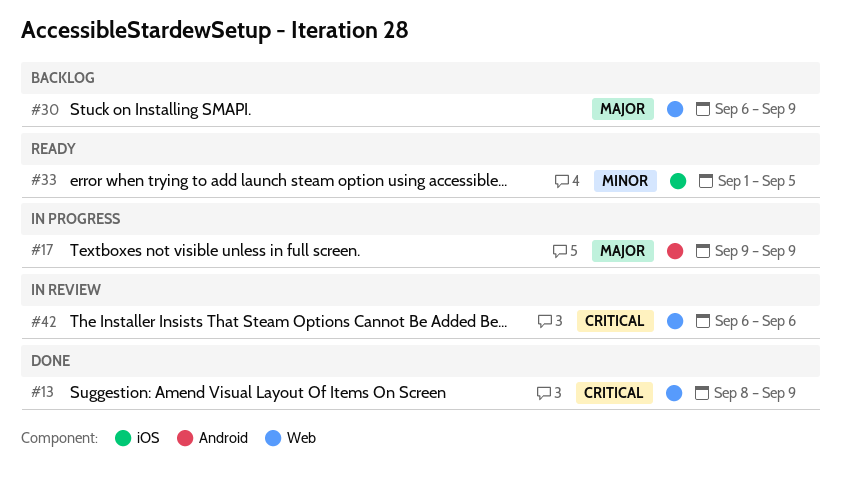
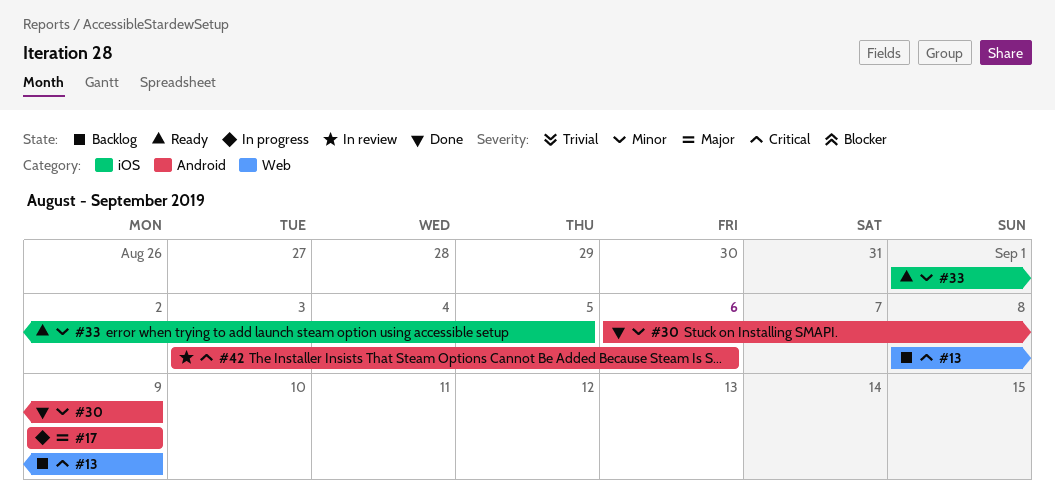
#13, status: Done -> Backlog
#30, status: Backlog -> Done
#30, priority: Major -> Minor
#30, label: Web -> Android
#42, label: Web -> Android
#42, start: Sep 6 -> Sep 3

